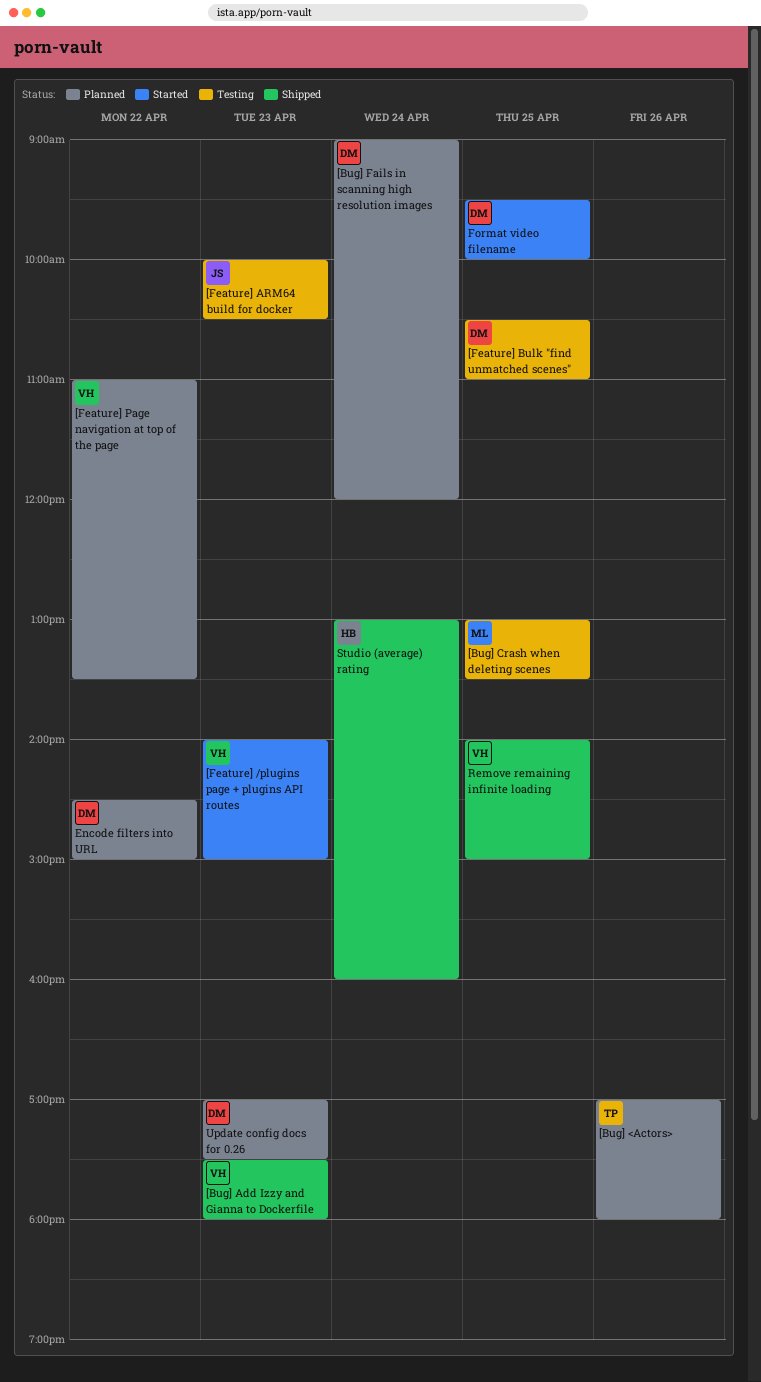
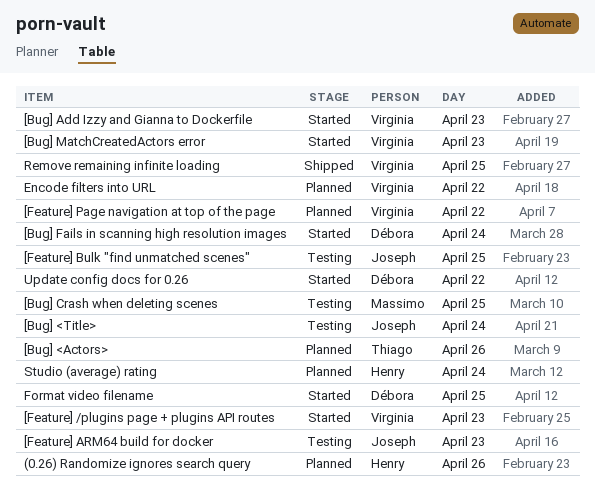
(0.26) Randomize ignores search query: none -> present
[Bug] <Title>: none -> present
[Bug] Add Izzy and Gianna to Dockerfile, status: Shipped -> Started
[Bug] Fails in scanning high resolution images, status: Planned -> Started
[Bug] MatchCreatedActors error: none -> present
[Feature] Bulk "find unmatched scenes", owner: Débora -> Joseph
Encode filters into URL, owner: Débora -> Virginia
Studio (average) rating, status: Shipped -> Planned
Update config docs for 0.26, status: Planned -> Started
Update config docs for 0.26, day: Apr 23 -> Apr 22

